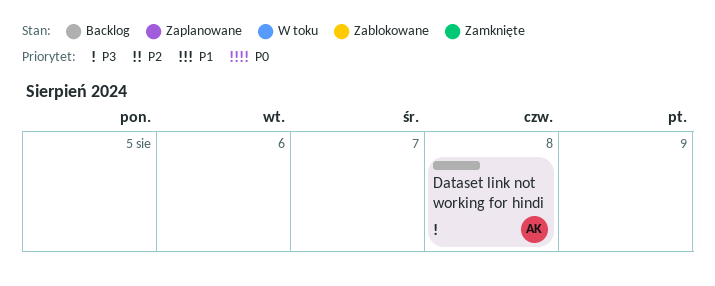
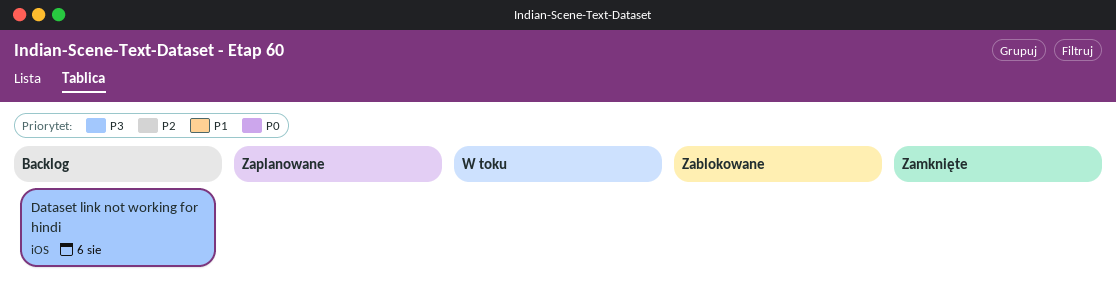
Dataset link not working for hindi, due: Aug 8 -> Aug 6

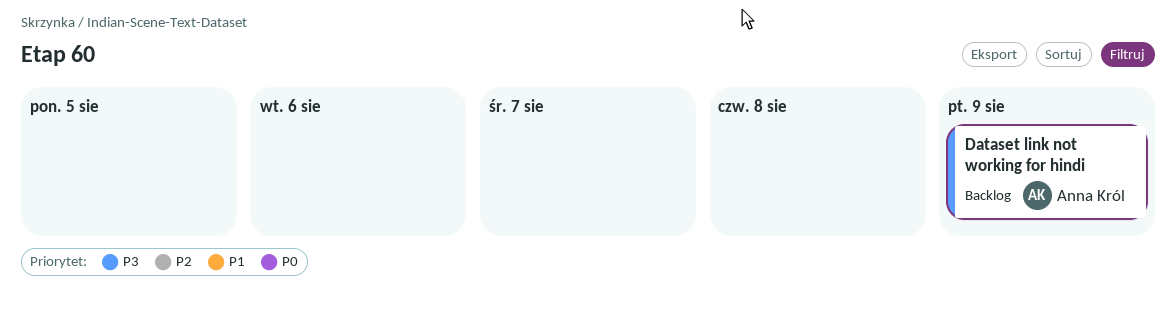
Dataset link not working for hindi, due: Aug 6 -> Aug 9

